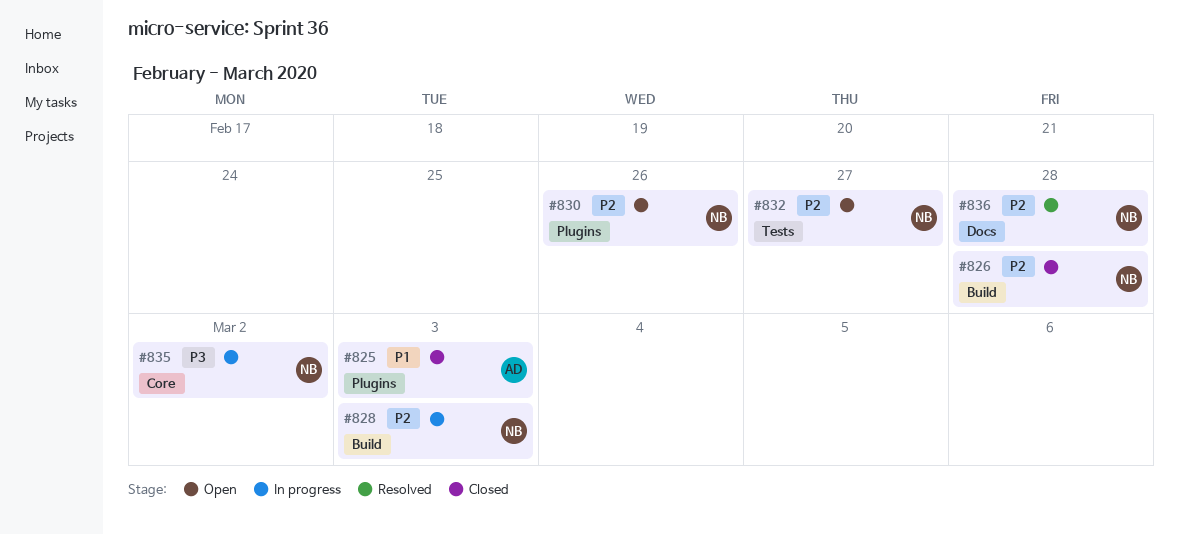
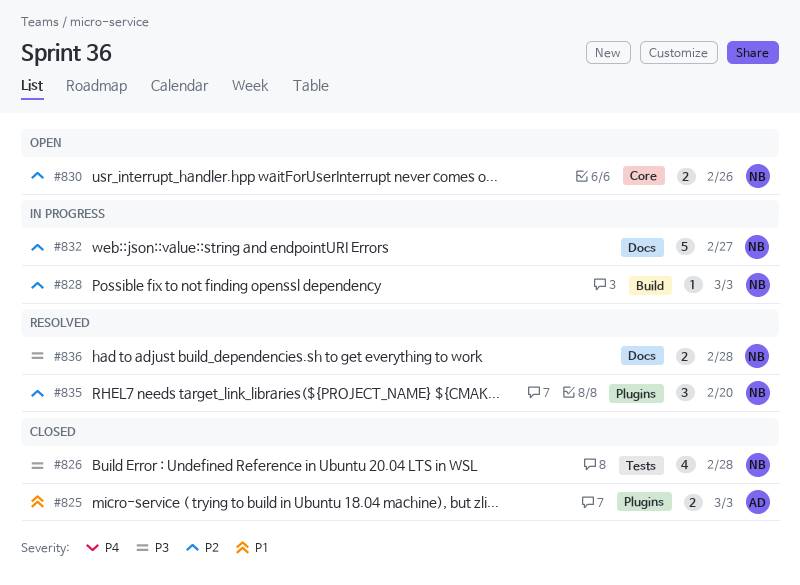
#826, priority: P2 -> P3
#826, label: Build -> Tests
#830, label: Plugins -> Core
#832, status: Open -> In progress
#832, label: Tests -> Docs
#835, status: In progress -> Resolved
#835, priority: P3 -> P2
#835, label: Core -> Plugins
#835, due: Mar 2 -> Feb 20
#836, priority: P2 -> P3

